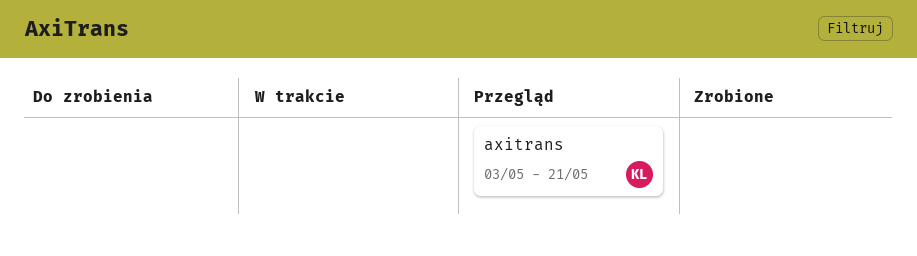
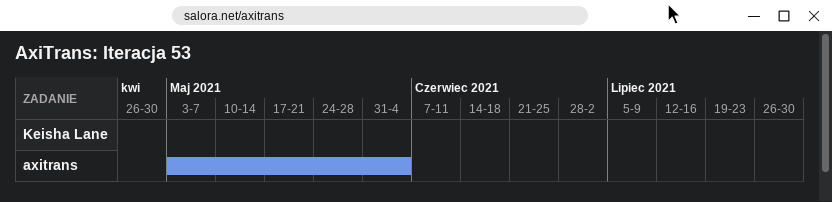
axitrans, due: May 21 -> Jun 4

